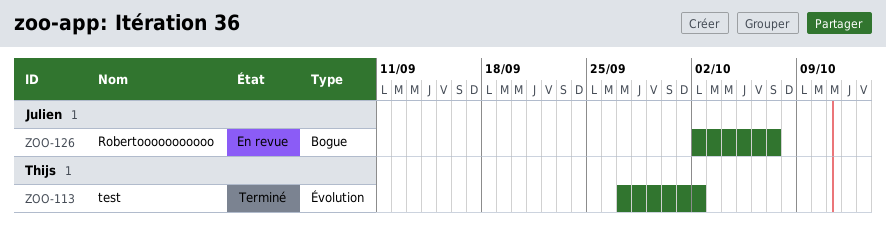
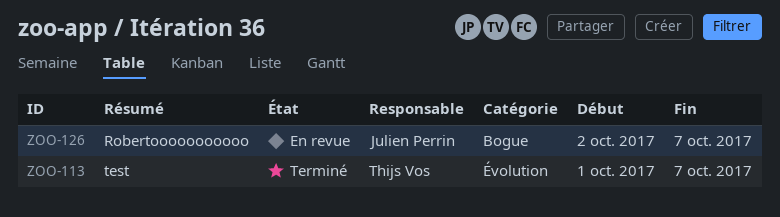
ZOO-113, start: Sep 27 -> Oct 1
ZOO-113, due: Oct 2 -> Oct 7

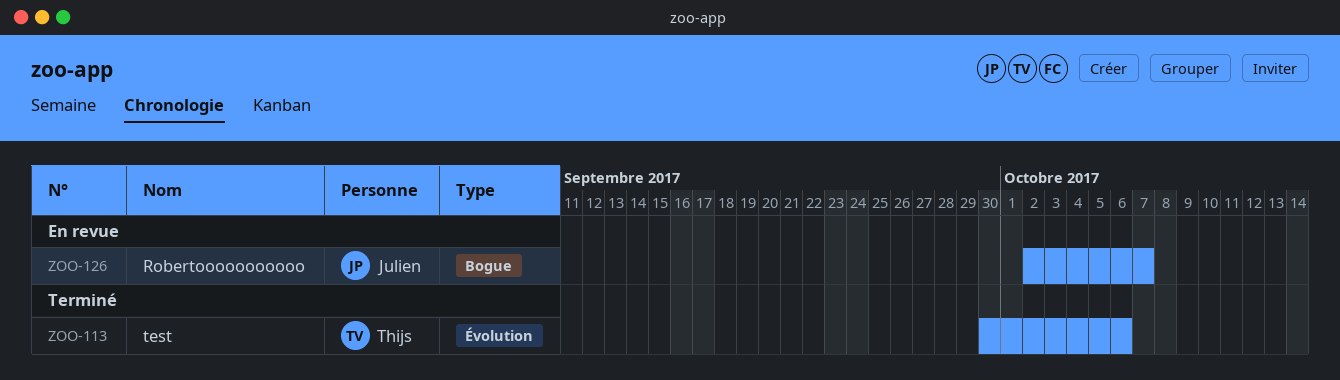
ZOO-113, start: Oct 1 -> Sep 30
ZOO-113, due: Oct 7 -> Oct 6

